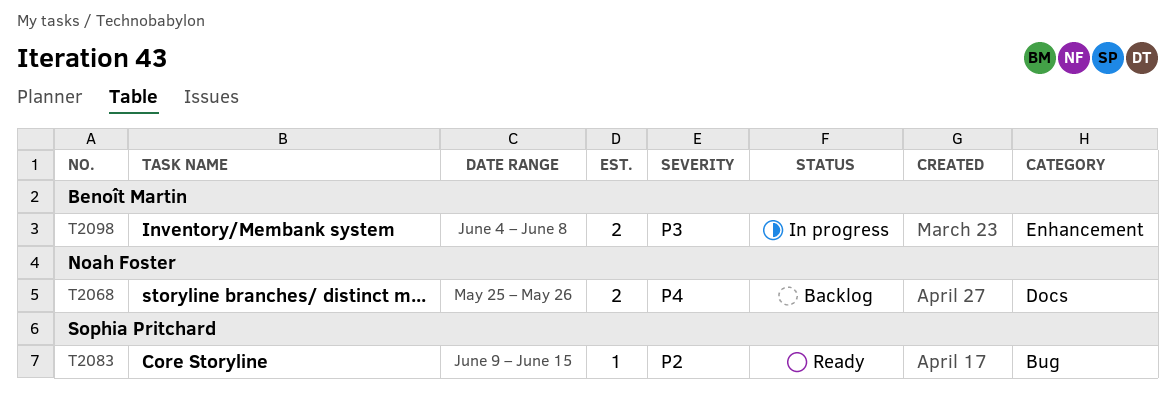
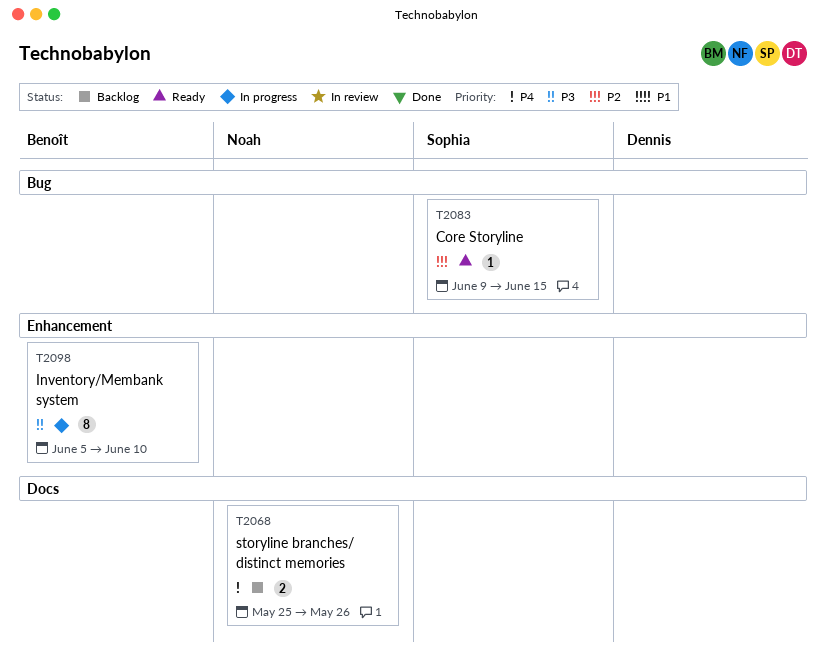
T2098, estimate: 2 -> 8
T2098, start: Jun 4 -> Jun 5
T2098, due: Jun 8 -> Jun 10

